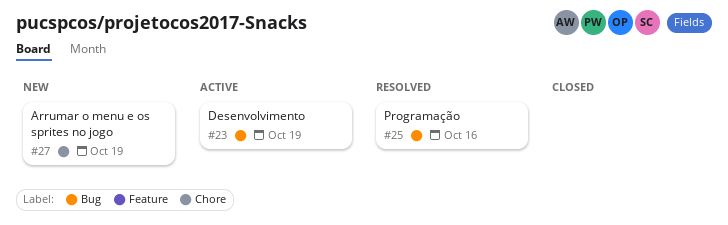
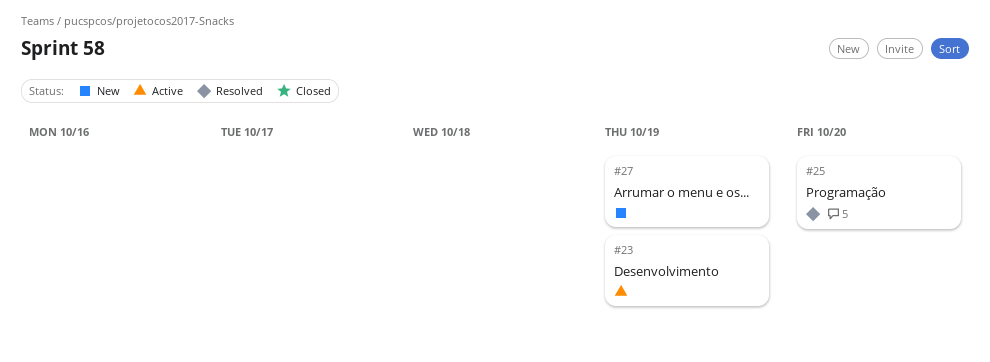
#25, due: Oct 16 -> Oct 20

